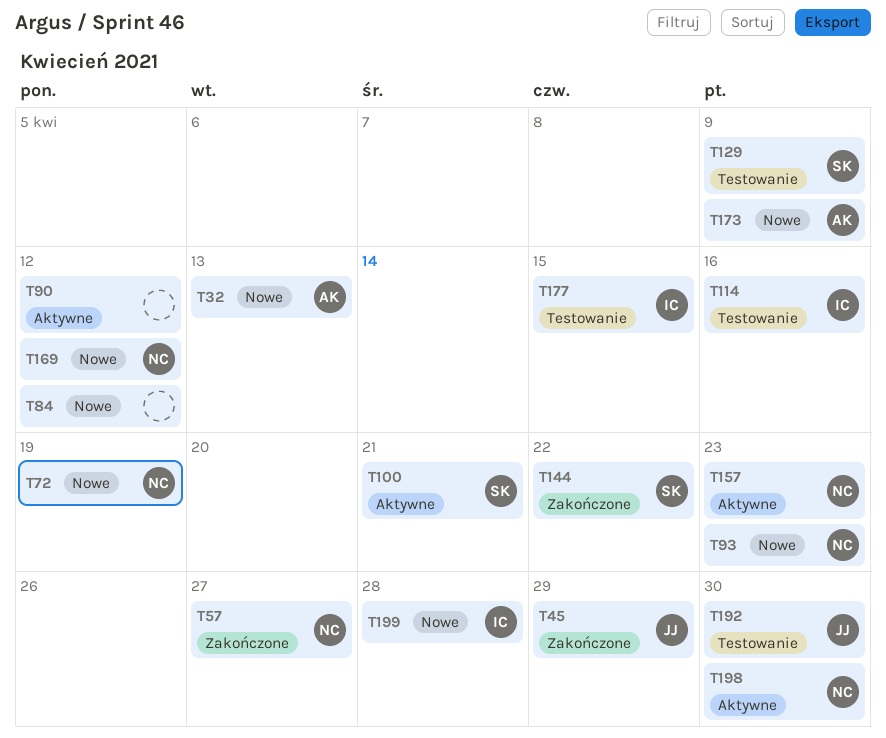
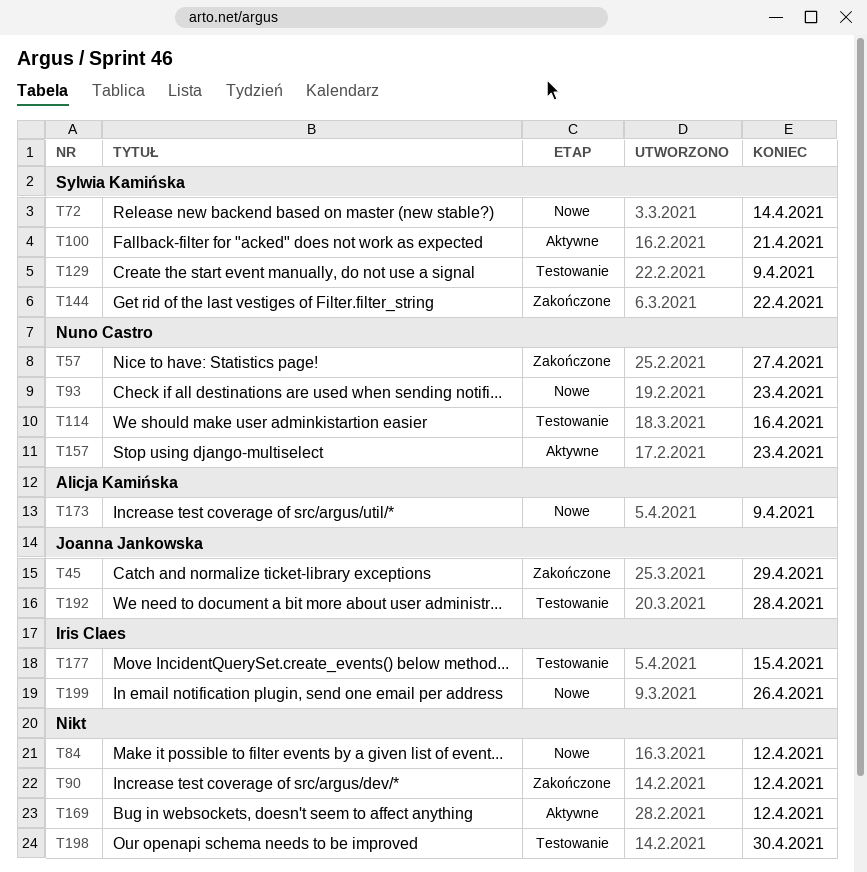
T32: present -> none
T72, owner: Nuno Castro -> Sylwia Kamińska
T72, due: Apr 19 -> Apr 14
T90, status: Aktywne -> Zakończone
T114, owner: Iris Claes -> Nuno Castro
T169, status: Nowe -> Aktywne
T169, owner: Nuno Castro -> none
T192, due: Apr 30 -> Apr 28
T198, status: Aktywne -> Testowanie
T198, owner: Nuno Castro -> none
T199, due: Apr 28 -> Apr 26

